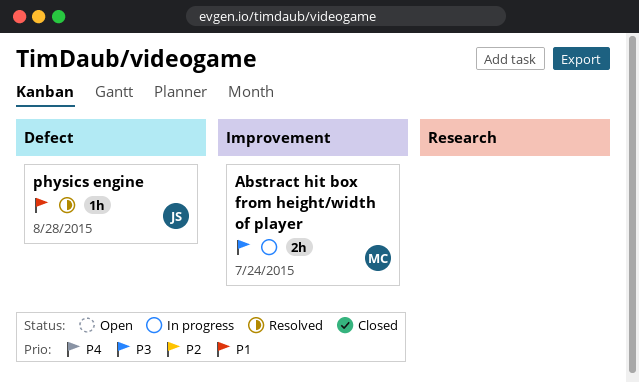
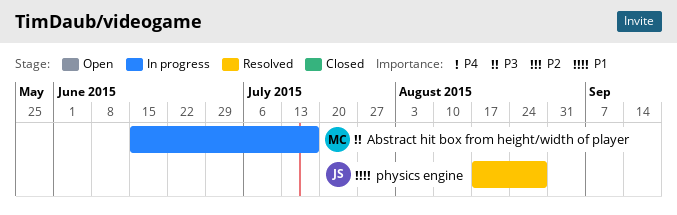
Abstract hit box from height/width of player, due: Jul 24 -> Jul 17

